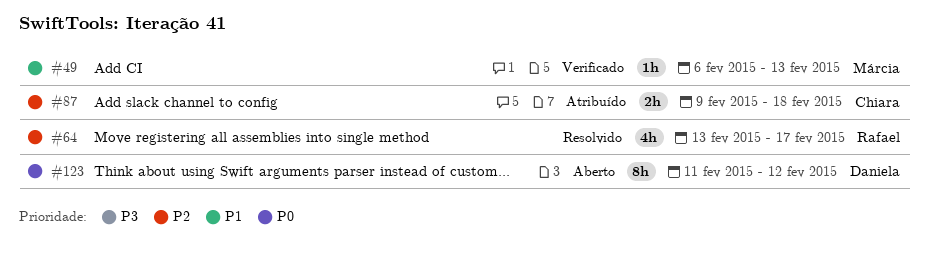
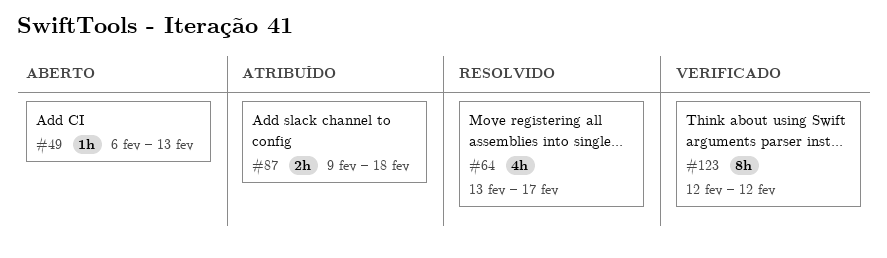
#49, status: Verificado -> Aberto
#123, status: Aberto -> Verificado
#123, start: Feb 11 -> Feb 12

